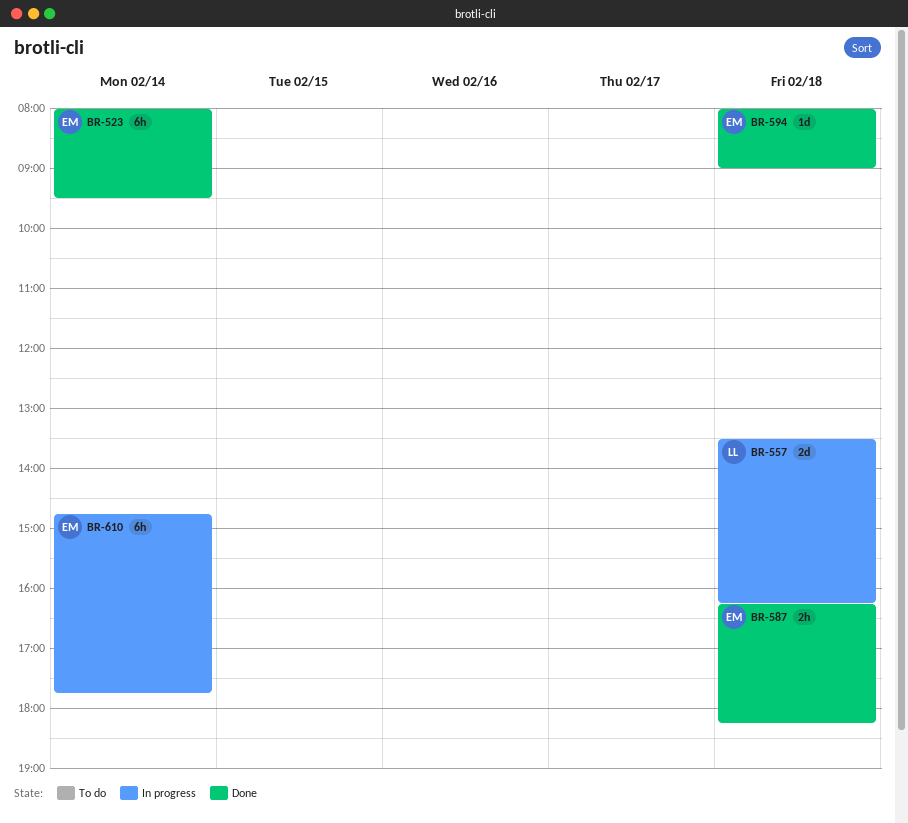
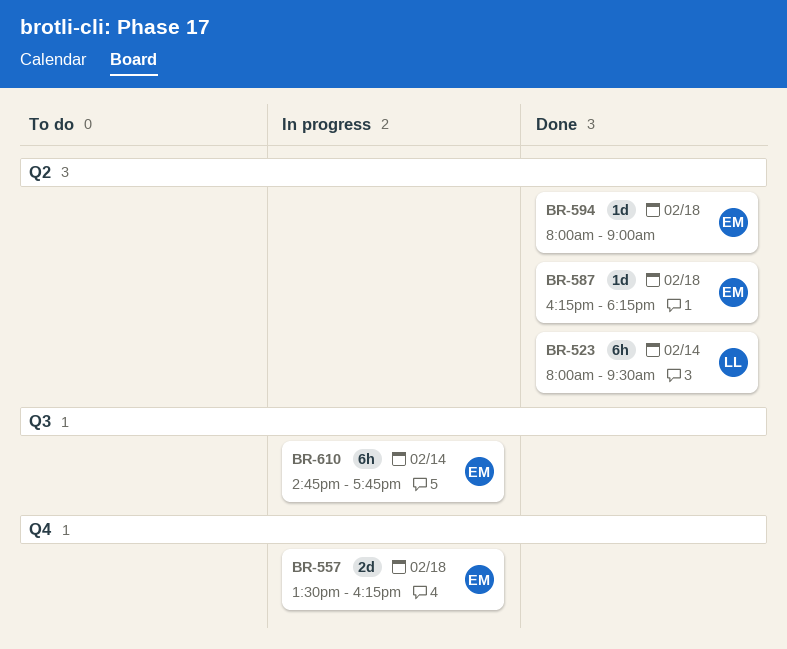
BR-523, owner: EM -> LL
BR-557, owner: LL -> EM
BR-587, estimate: 2h -> 1d

